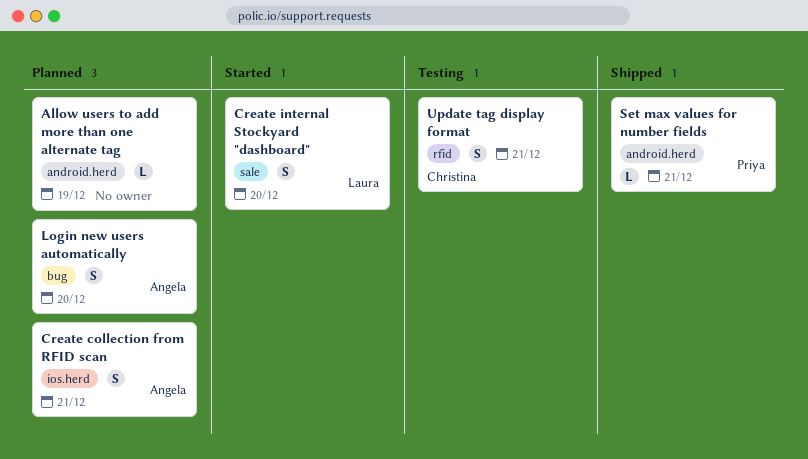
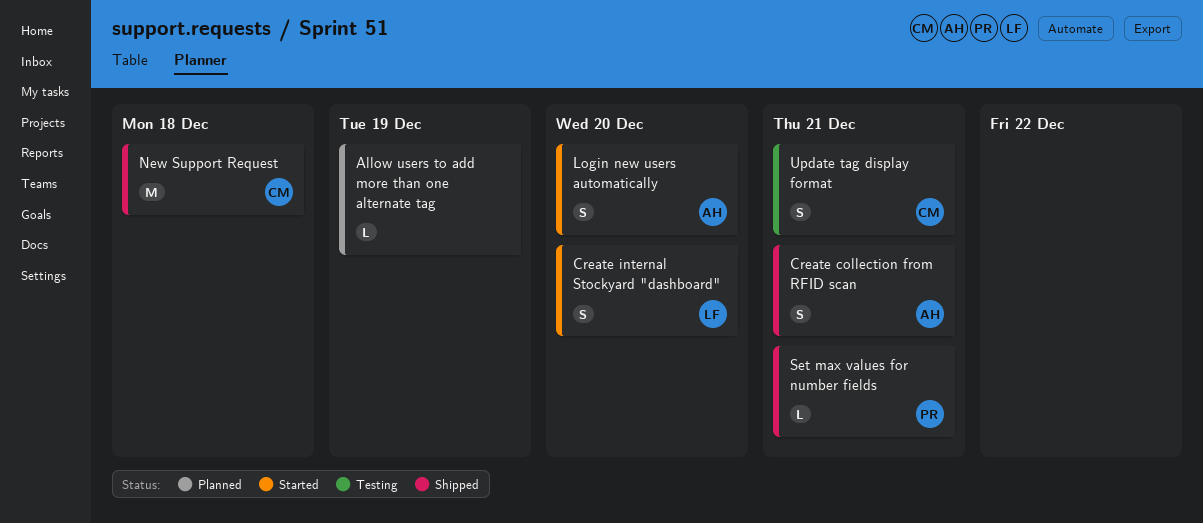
Create collection from RFID scan, status: Planned -> Shipped
Login new users automatically, status: Planned -> Started
New Support Request: none -> present

